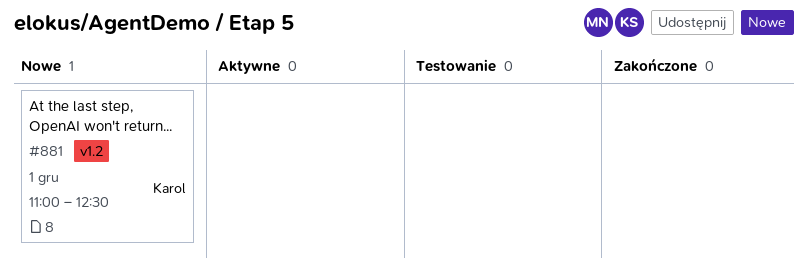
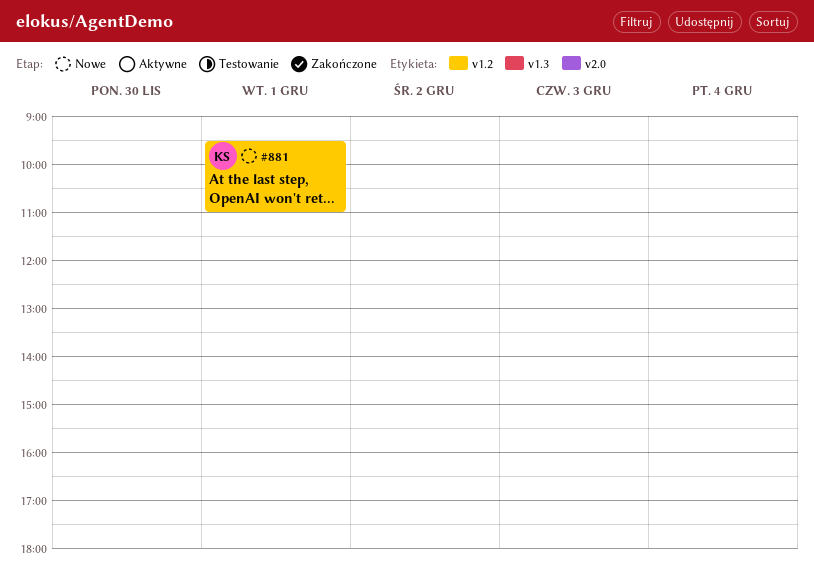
#881, begins: 11:00 -> 09:30
#881, ends: 12:30 -> 11:00

